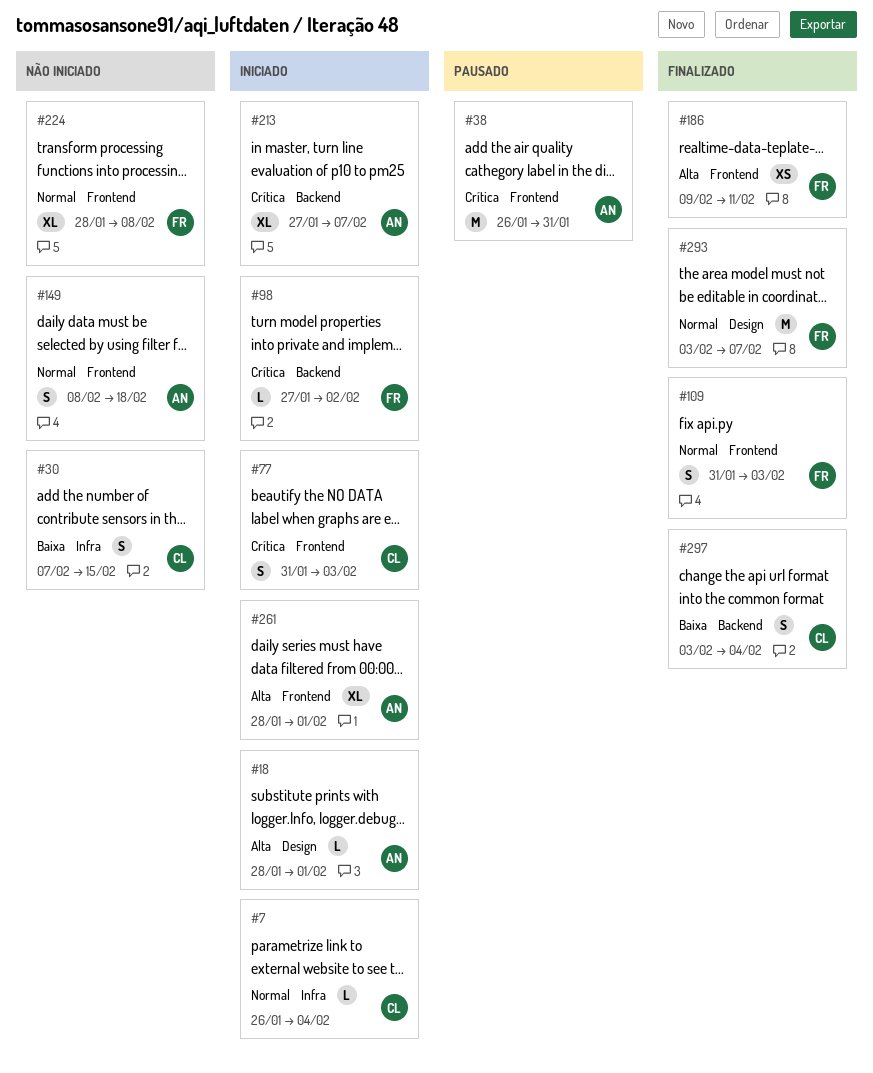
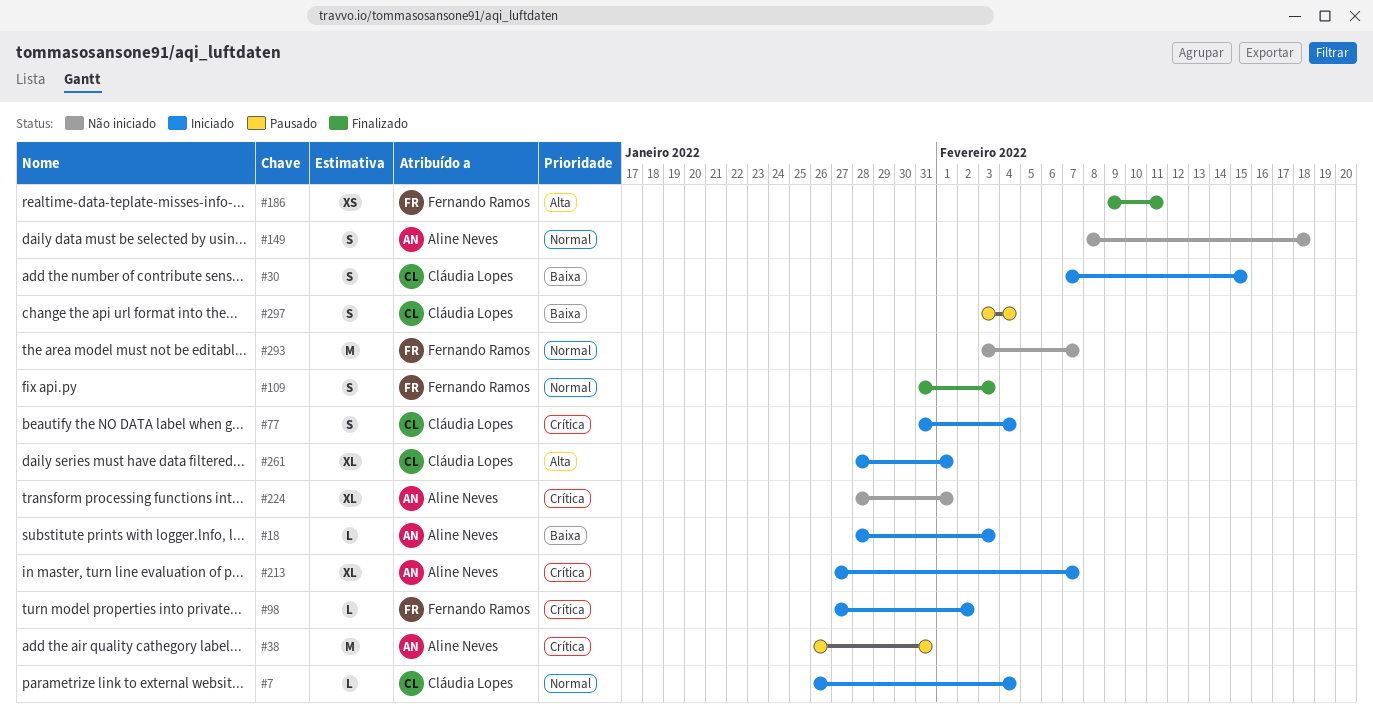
#18, priority: Alta -> Baixa
#18, due: Feb 1 -> Feb 3
#30, status: Não iniciado -> Iniciado
#77, due: Feb 3 -> Feb 4
#224, owner: Fernando Ramos -> Aline Neves
#224, priority: Normal -> Crítica
#224, due: Feb 8 -> Feb 1
#261, owner: Aline Neves -> Cláudia Lopes
#293, status: Finalizado -> Não iniciado
#297, status: Finalizado -> Pausado

